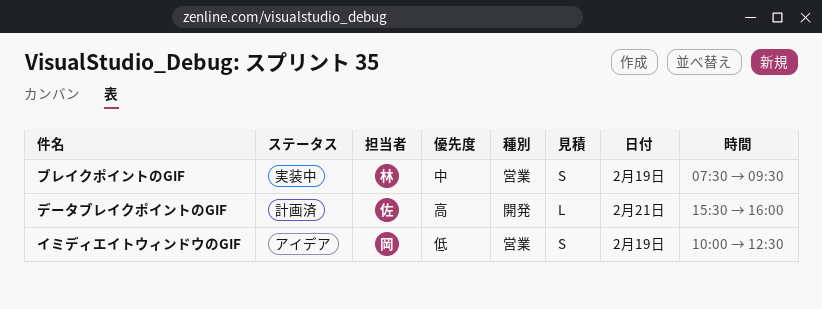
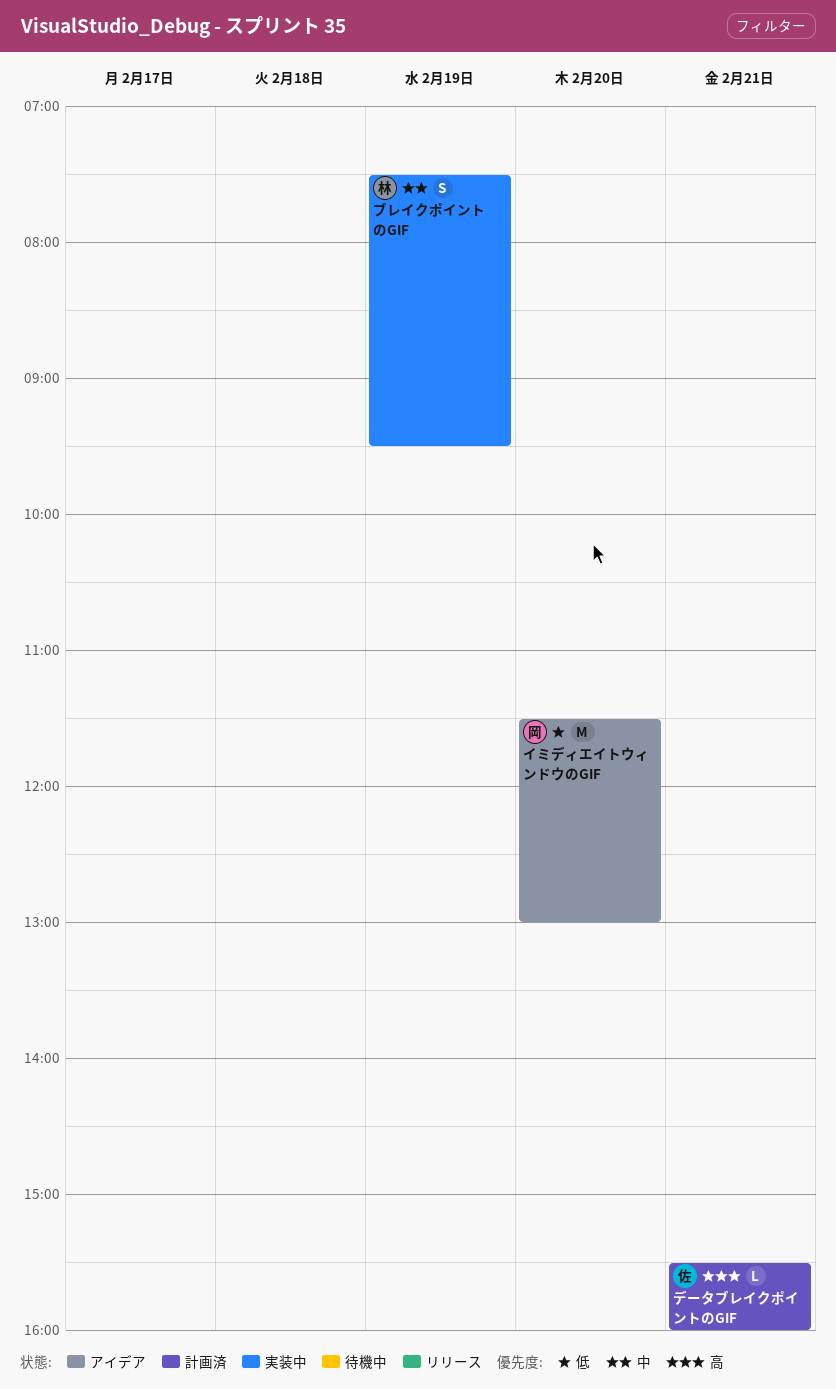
イミディエイトウィンドウのGIF, estimate: S -> M
イミディエイトウィンドウのGIF, day: Feb 19 -> Feb 20
イミディエイトウィンドウのGIF, begins: 10:00 -> 11:30
イミディエイトウィンドウのGIF, ends: 12:30 -> 13:00

